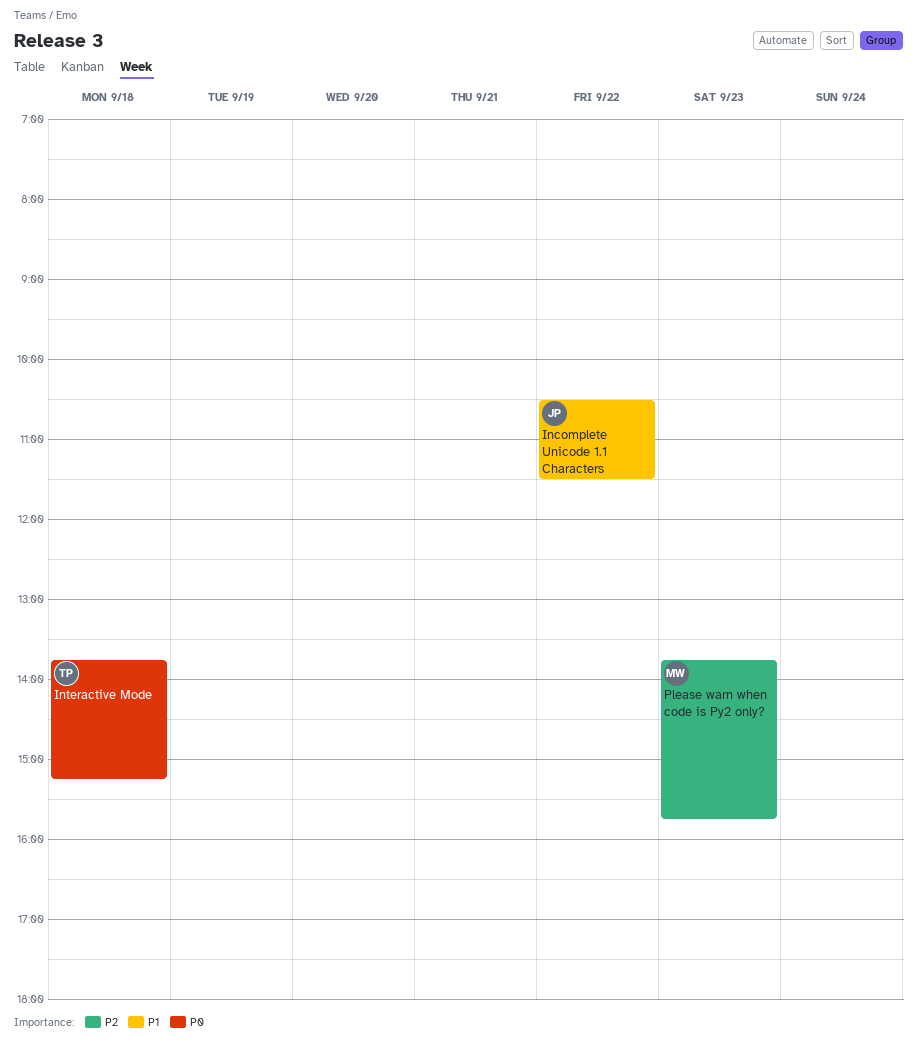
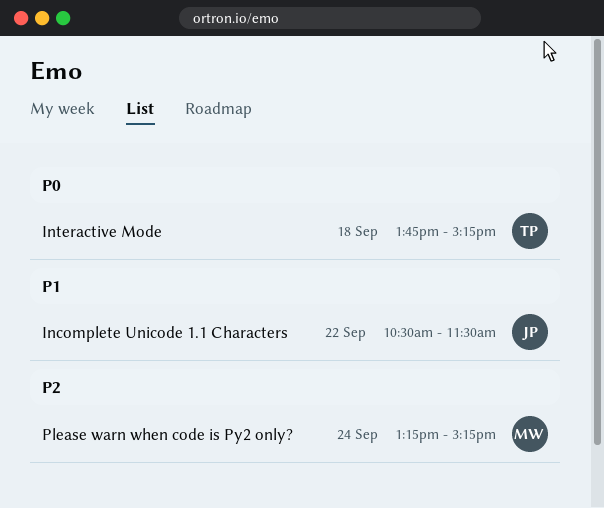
Please warn when code is Py2 only?, day: Sep 23 -> Sep 24
Please warn when code is Py2 only?, begins: 13:45 -> 13:15
Please warn when code is Py2 only?, ends: 15:45 -> 15:15

